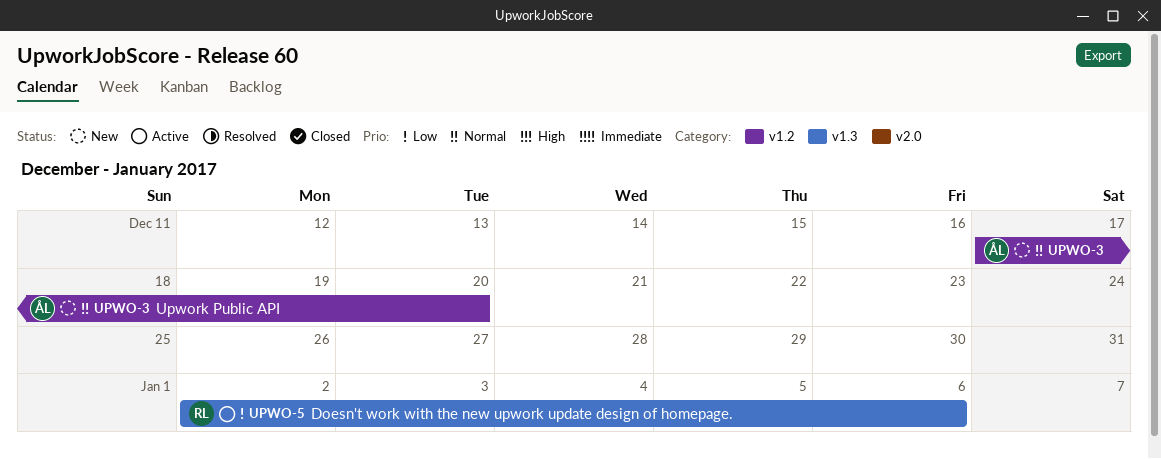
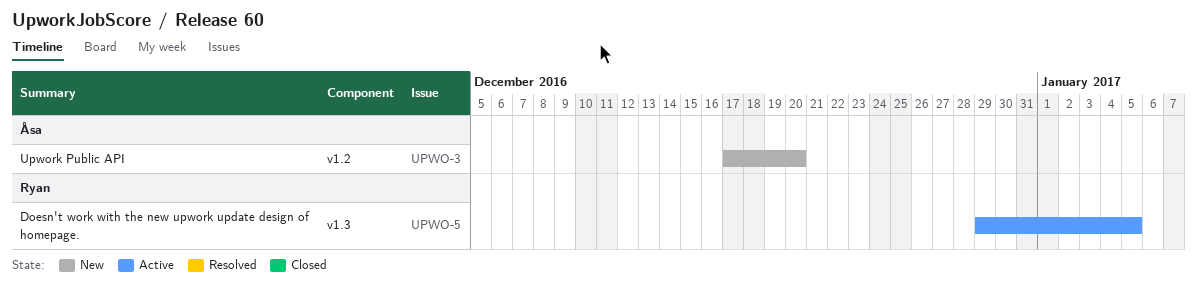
UPWO-5, start: Jan 2 -> Dec 29
UPWO-5, due: Jan 6 -> Jan 5

